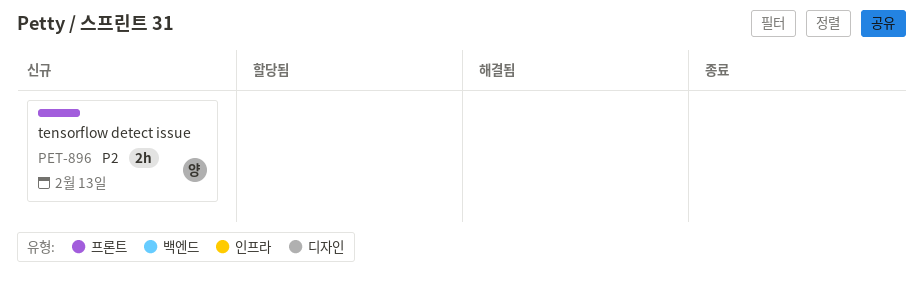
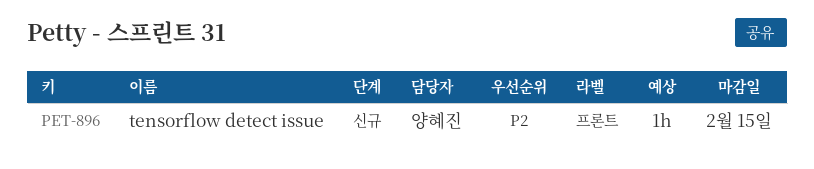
PET-896, estimate: 2h -> 1h
PET-896, due: Feb 13 -> Feb 15

